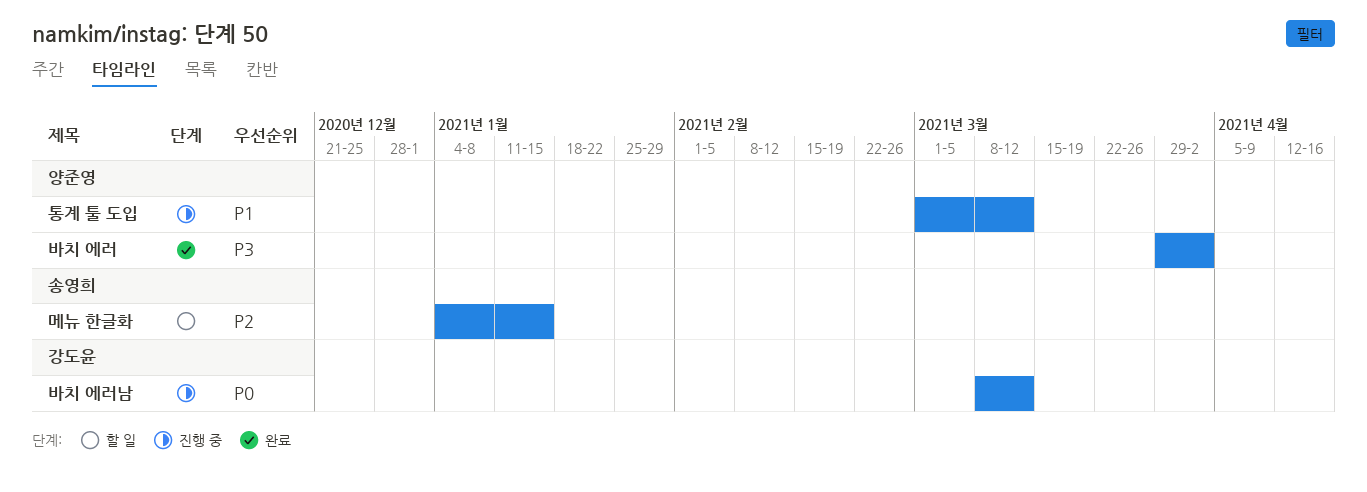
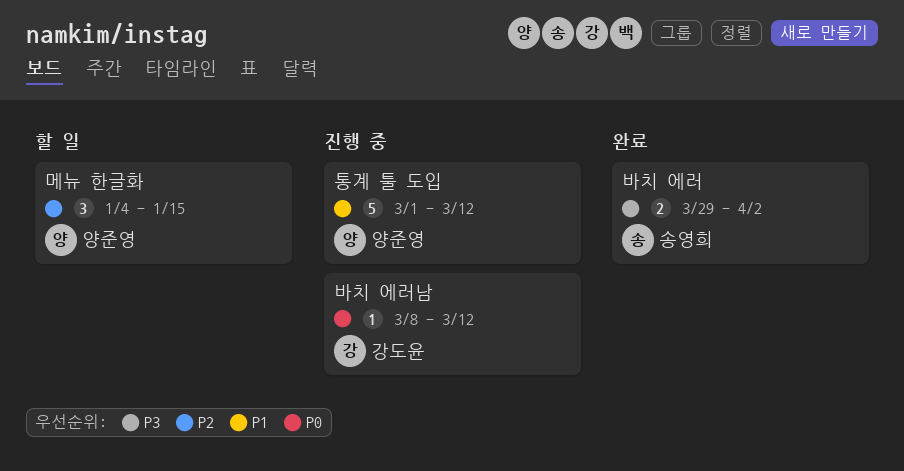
메뉴 한글화, owner: 송영희 -> 양준영
바치 에러, owner: 양준영 -> 송영희

